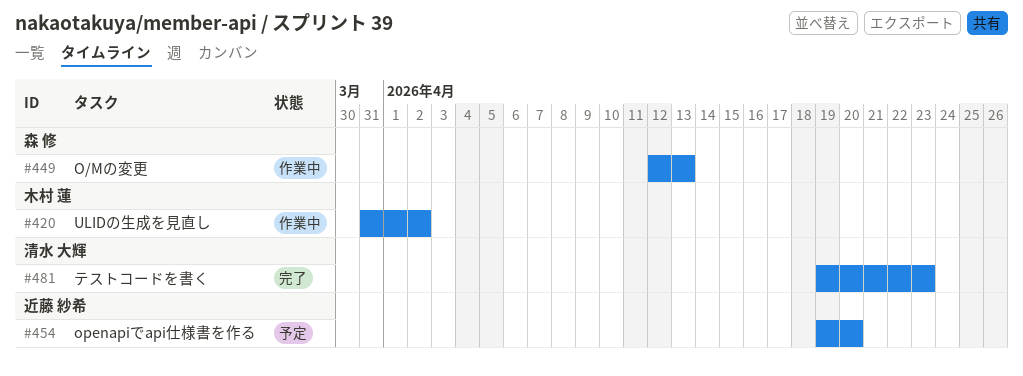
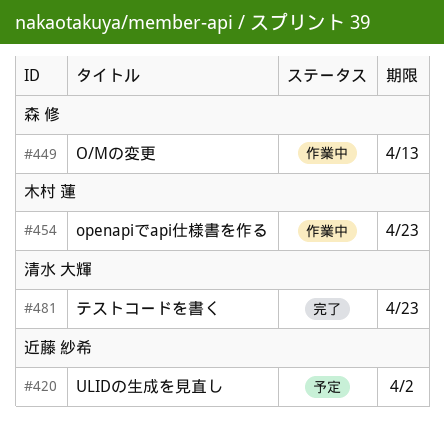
#420, status: 作業中 -> 予定
#420, owner: 木村 蓮 -> 近藤 紗希
#454, status: 予定 -> 作業中
#454, owner: 近藤 紗希 -> 木村 蓮
#454, due: Apr 20 -> Apr 23

